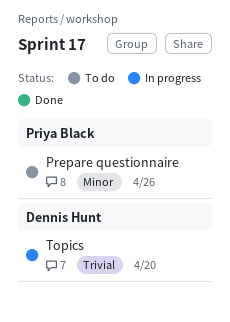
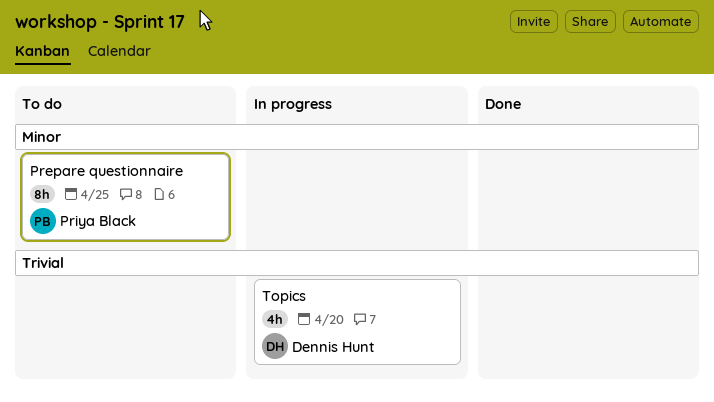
Prepare questionnaire, due: Apr 26 -> Apr 25

